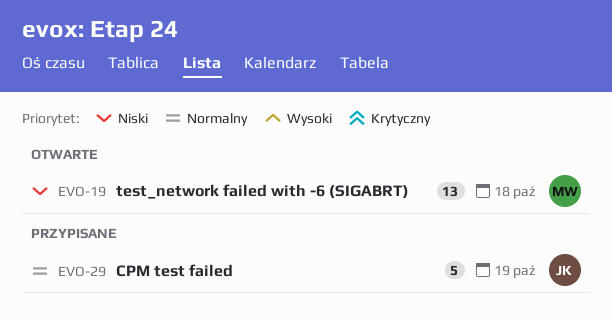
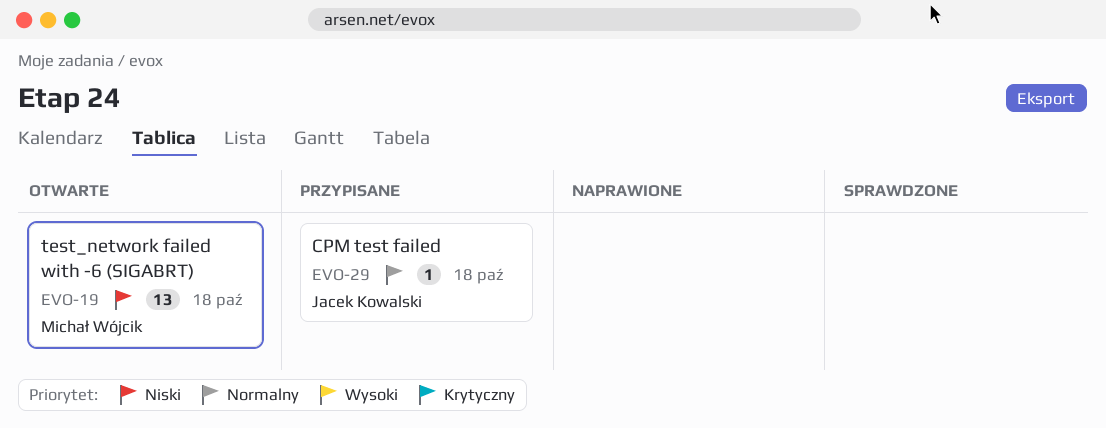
EVO-29, estimate: 5 -> 1
EVO-29, due: Oct 19 -> Oct 18

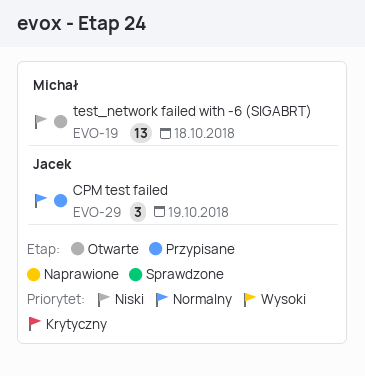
EVO-29, estimate: 1 -> 3
EVO-29, due: Oct 18 -> Oct 19

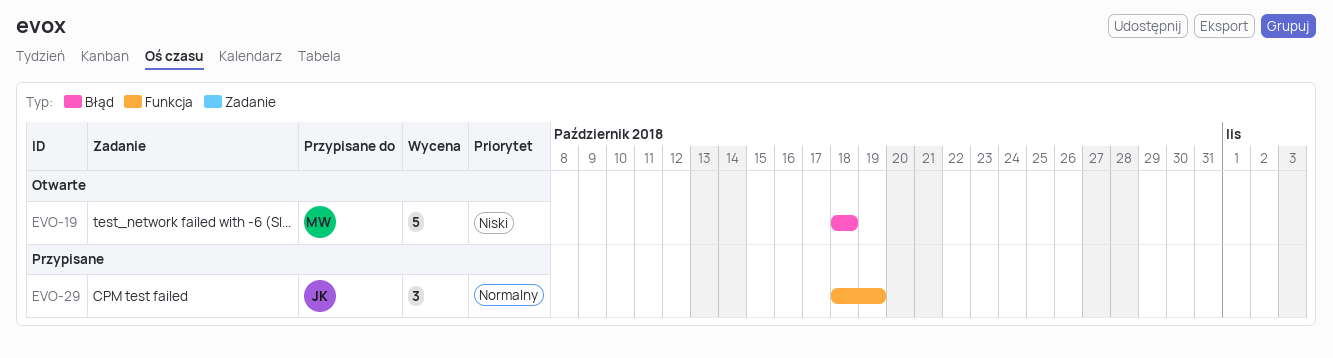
EVO-19, estimate: 13 -> 5

